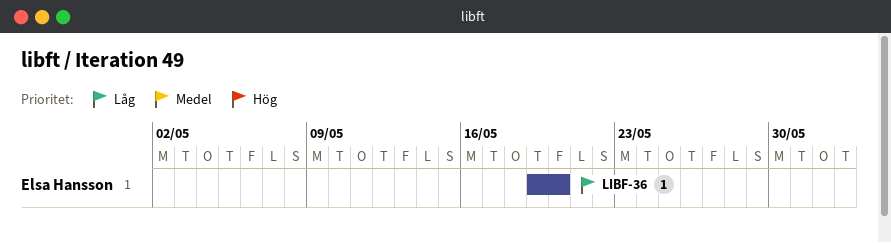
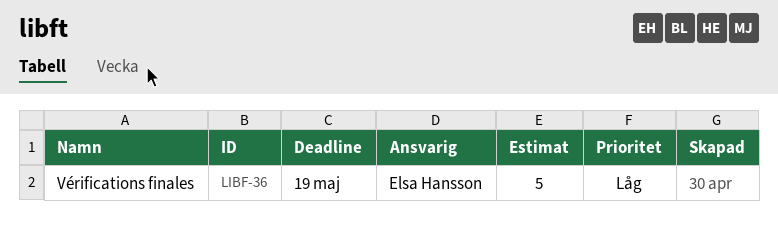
LIBF-36, estimate: 1 -> 5
LIBF-36, due: May 20 -> May 19

